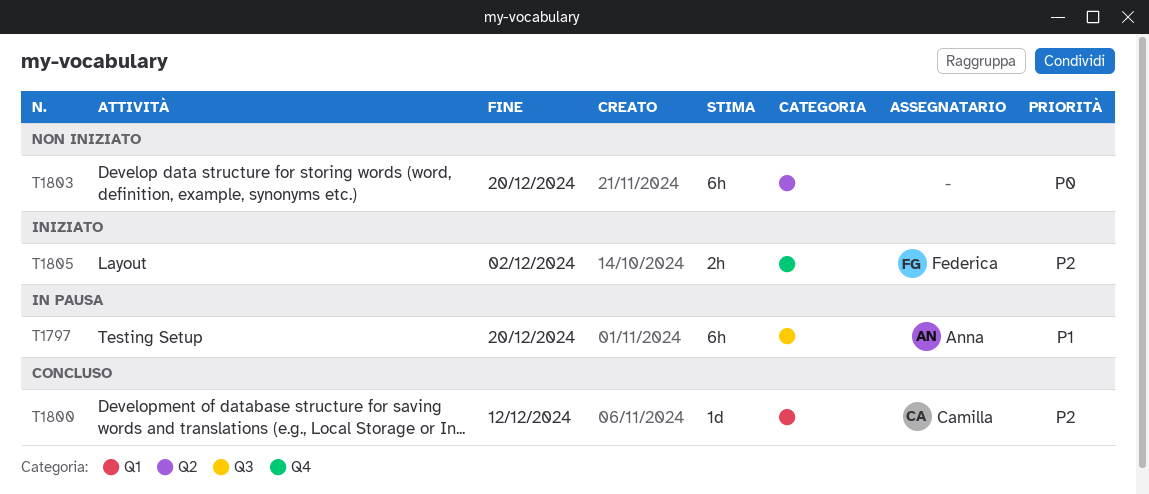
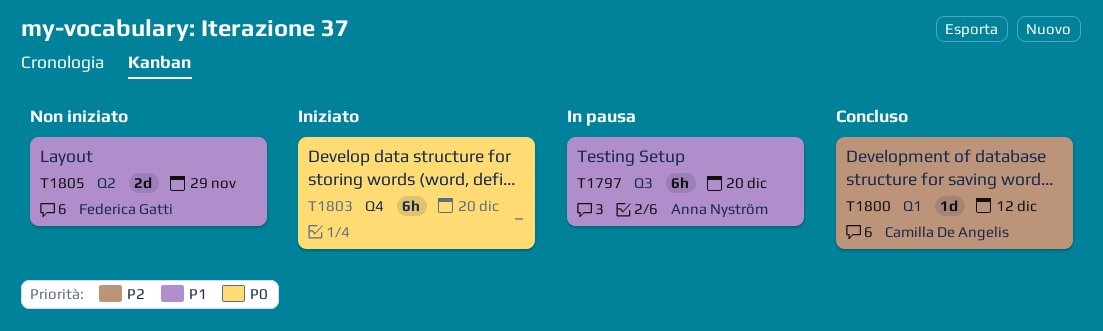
T1803, status: Non iniziato -> Iniziato
T1803, label: Q2 -> Q4
T1805, status: Iniziato -> Non iniziato
T1805, priority: P2 -> P1
T1805, label: Q4 -> Q2
T1805, estimate: 2h -> 2d
T1805, due: Dec 2 -> Nov 29

